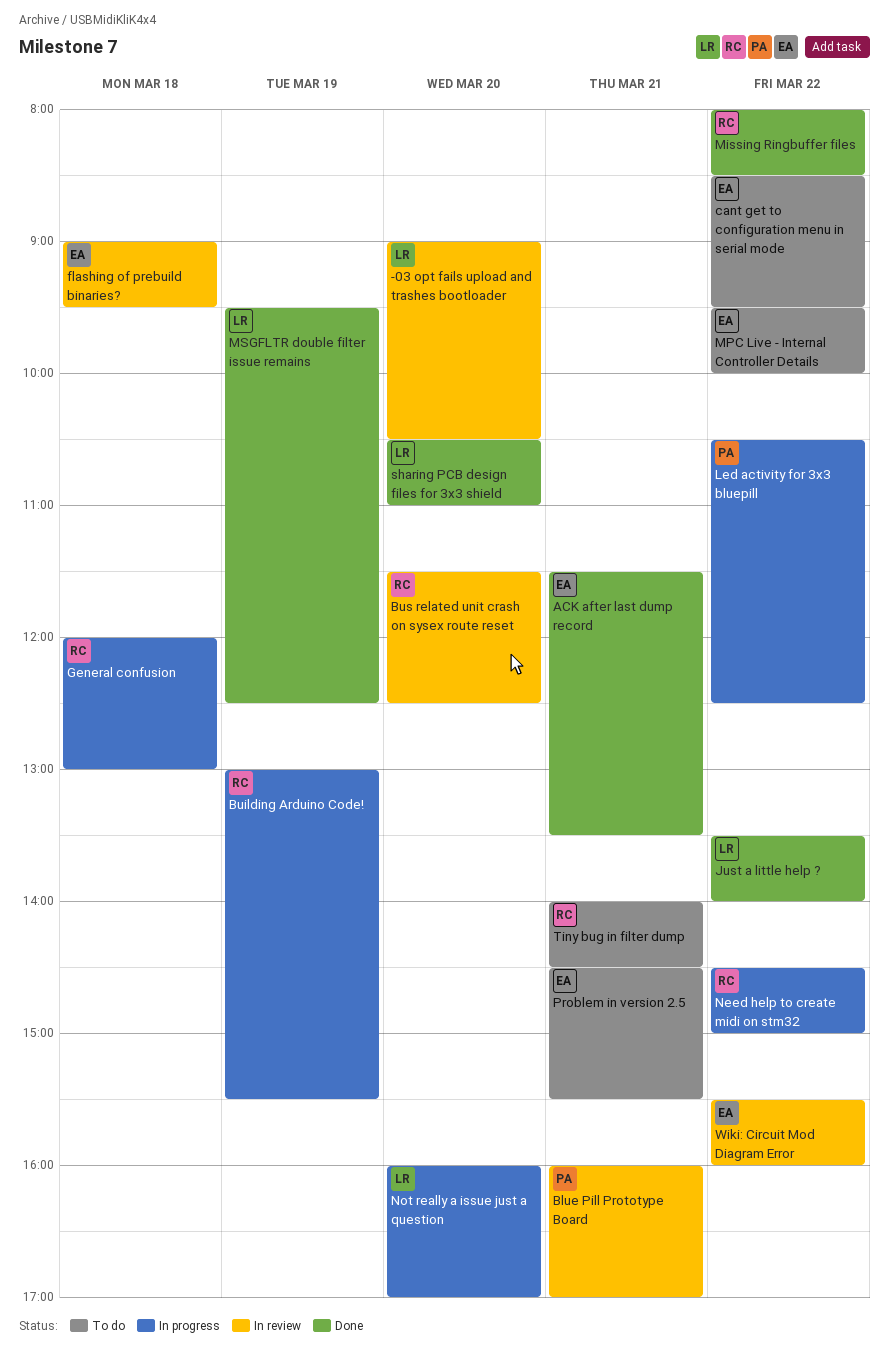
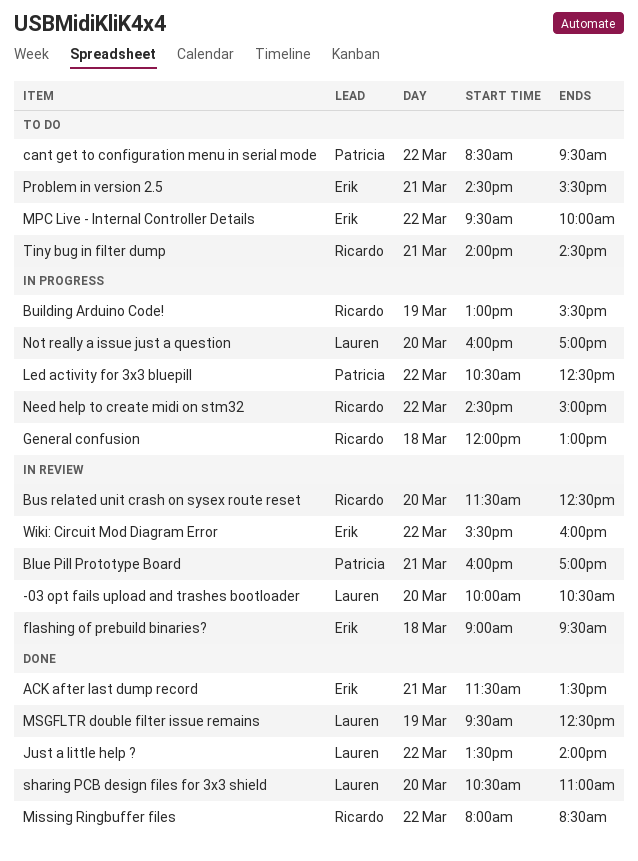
-03 opt fails upload and trashes bootloader, begins: 09:00 -> 10:00
cant get to configuration menu in serial mode, owner: Erik -> Patricia

